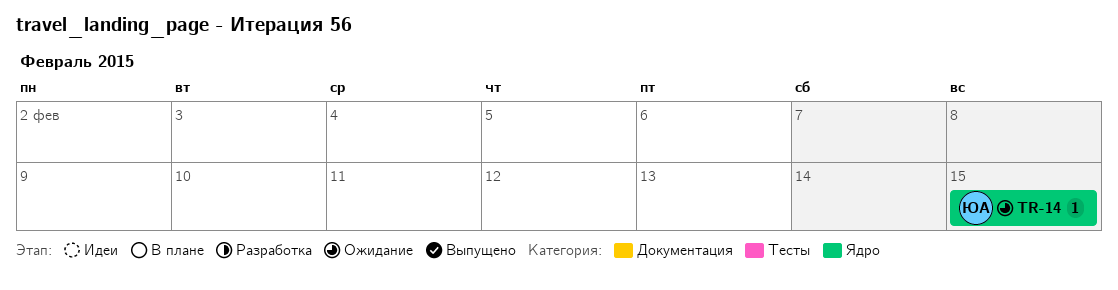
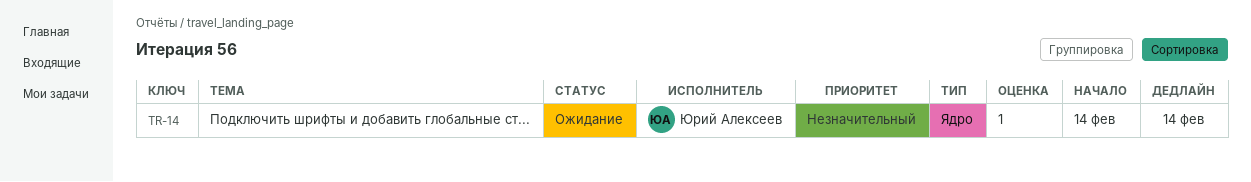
TR-14, start: Feb 15 -> Feb 14
TR-14, due: Feb 15 -> Feb 14

